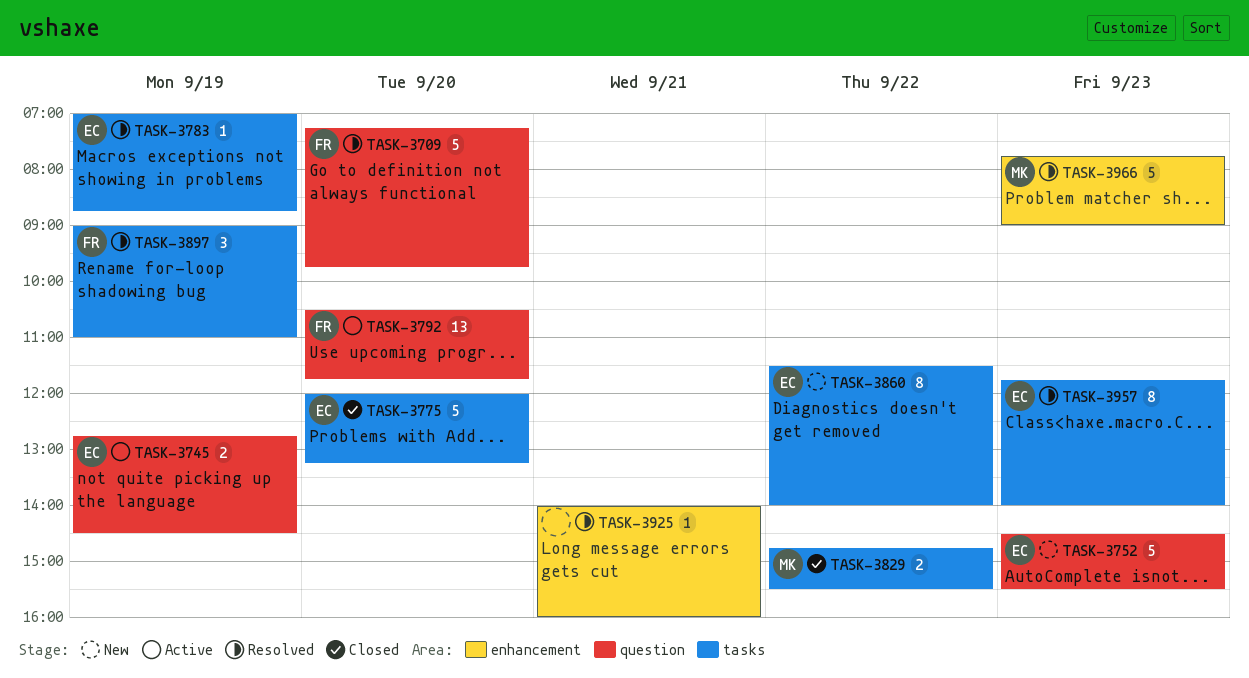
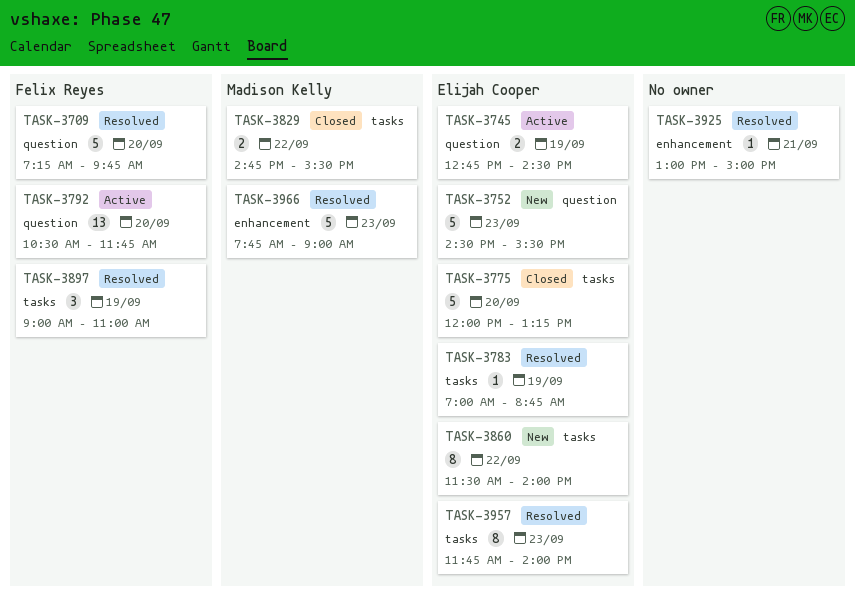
TASK-3925, begins: 14:00 -> 13:00
TASK-3925, ends: 16:00 -> 15:00

